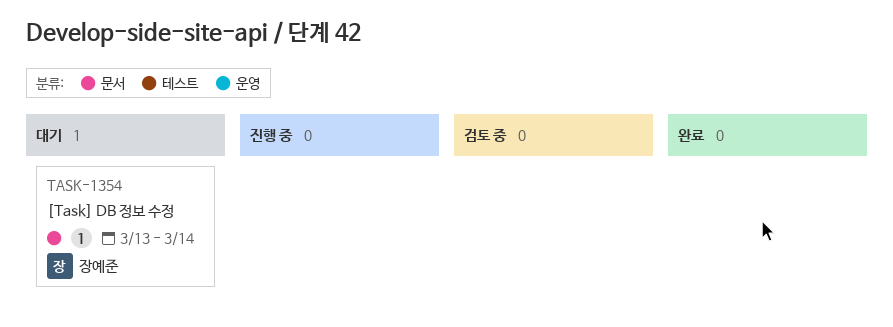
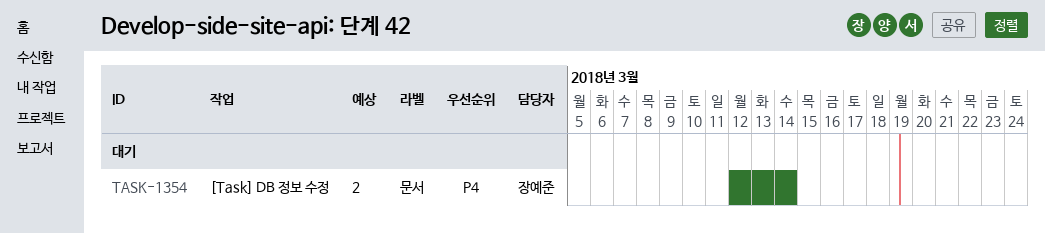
TASK-1354, estimate: 1 -> 2
TASK-1354, start: Mar 13 -> Mar 12

